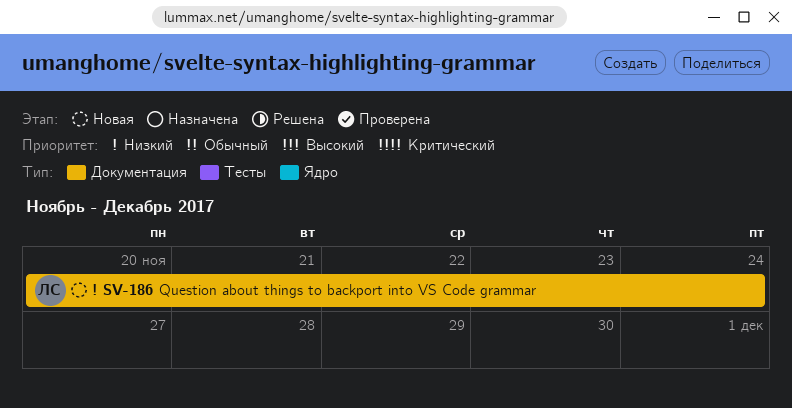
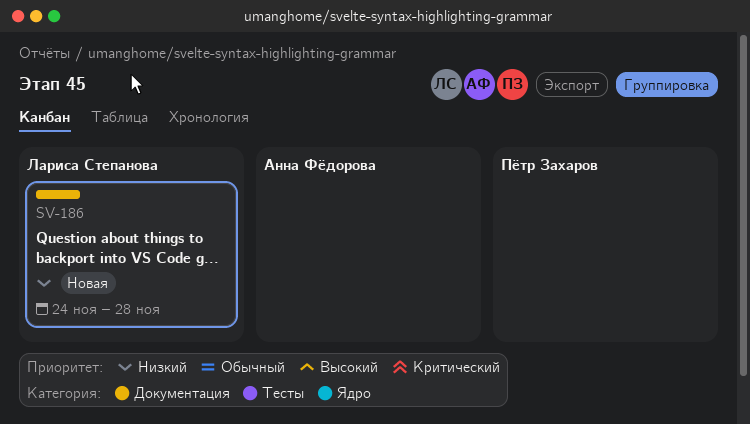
SV-186, start: Nov 20 -> Nov 24
SV-186, due: Nov 24 -> Nov 28

